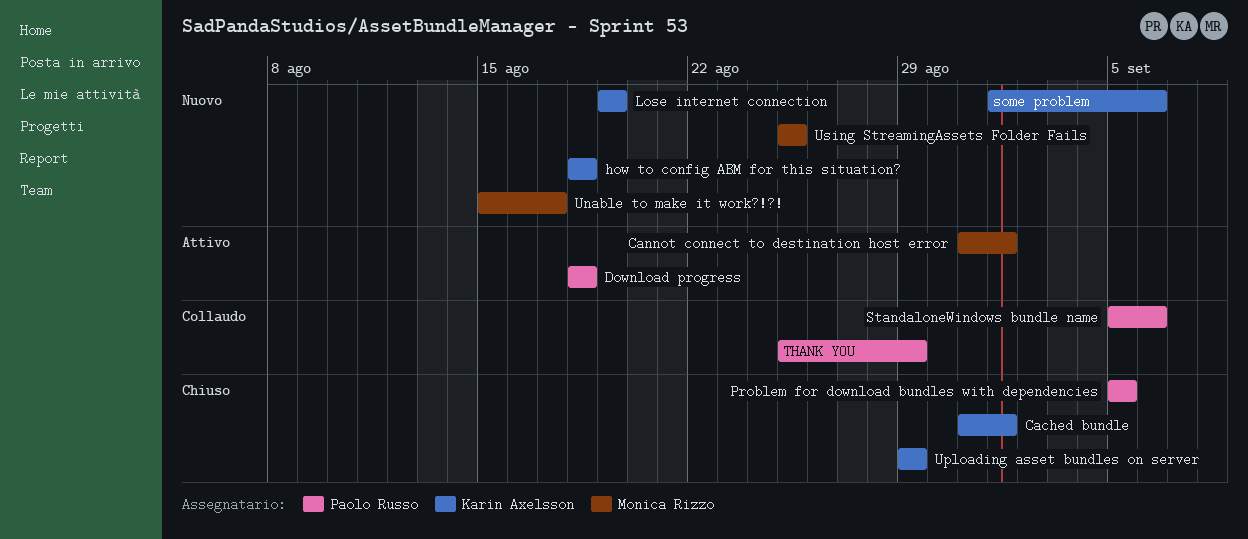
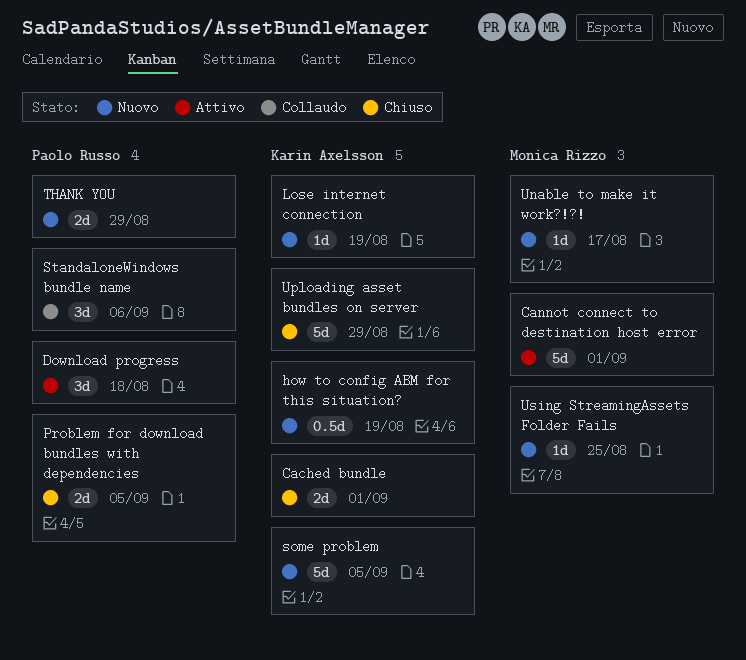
how to config ABM for this situation?, due: Aug 18 -> Aug 19
some problem, due: Sep 6 -> Sep 5
THANK YOU, status: Collaudo -> Nuovo

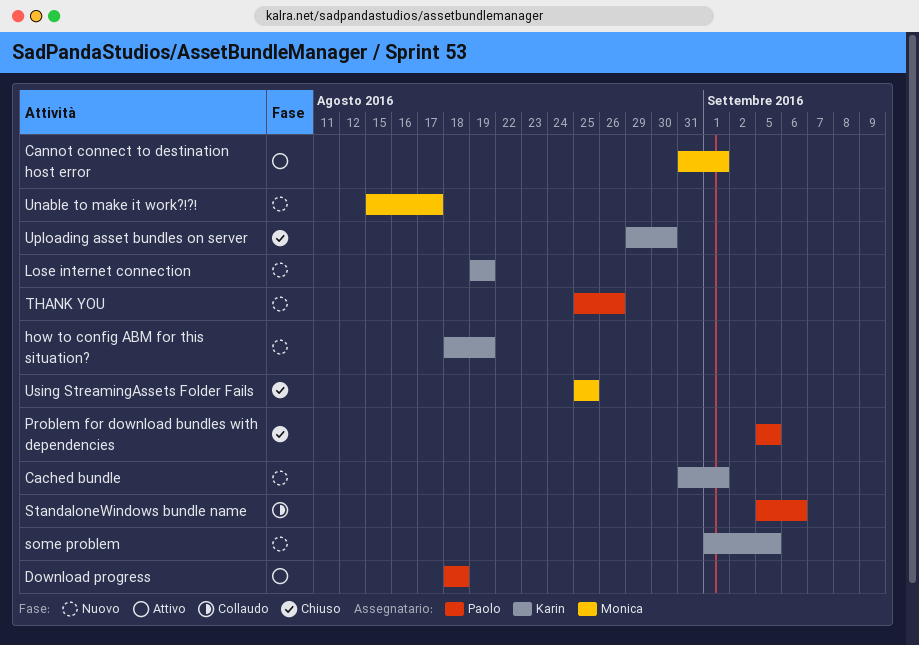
Cached bundle, status: Chiuso -> Nuovo
THANK YOU, due: Aug 29 -> Aug 26
Uploading asset bundles on server, due: Aug 29 -> Aug 30
Using StreamingAssets Folder Fails, status: Nuovo -> Chiuso

